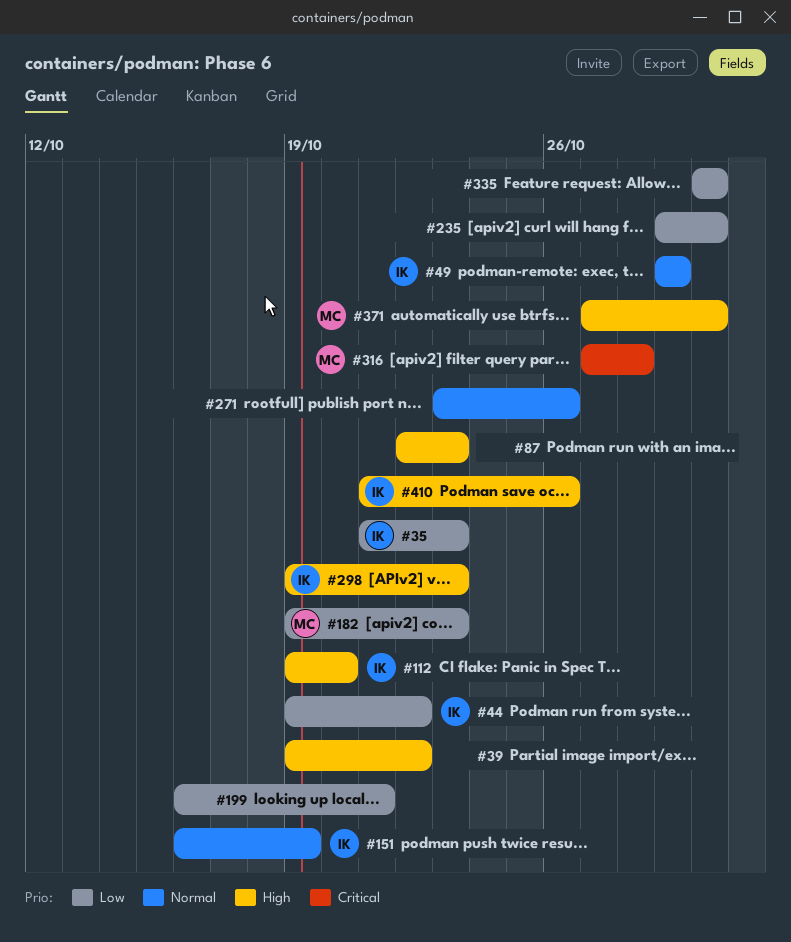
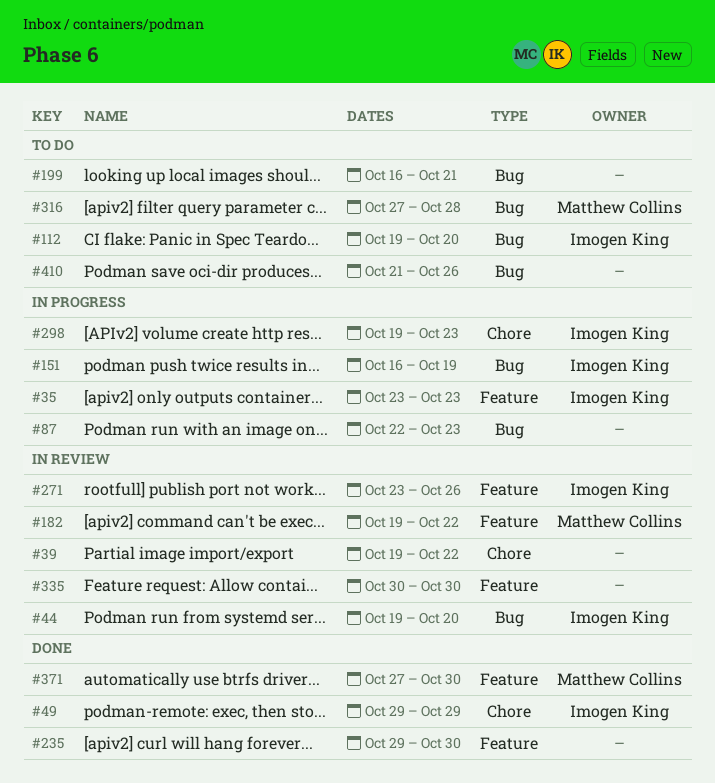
#35, start: Oct 21 -> Oct 23
#44, due: Oct 22 -> Oct 20
#182, due: Oct 23 -> Oct 22
#271, owner: none -> Imogen King
#410, owner: Imogen King -> none

